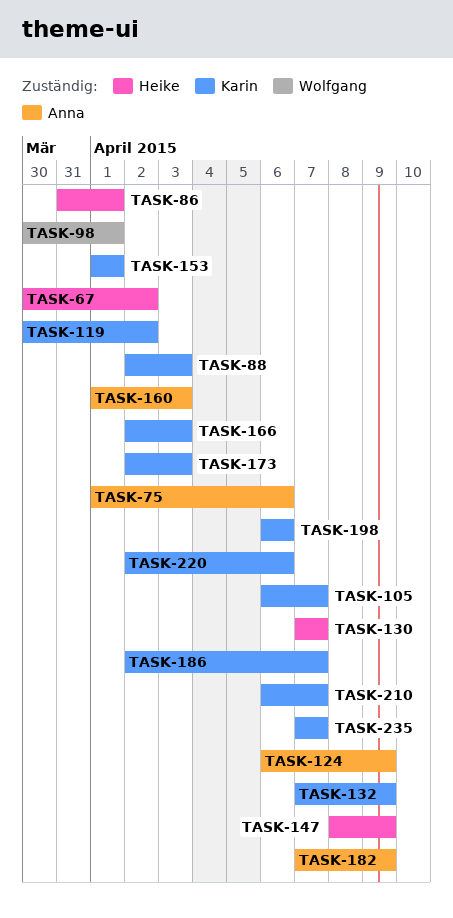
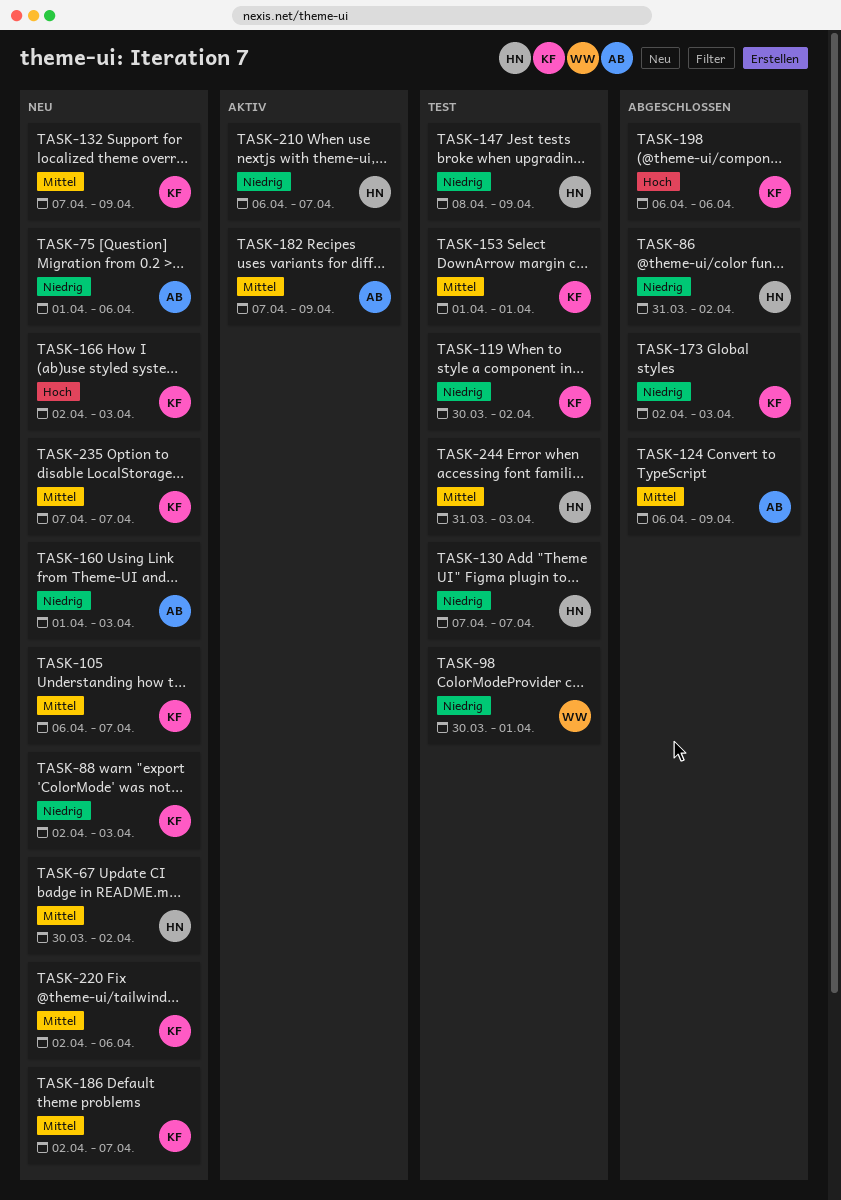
TASK-86, due: Apr 1 -> Apr 2
TASK-210, owner: Karin -> Heike
TASK-244: none -> present

